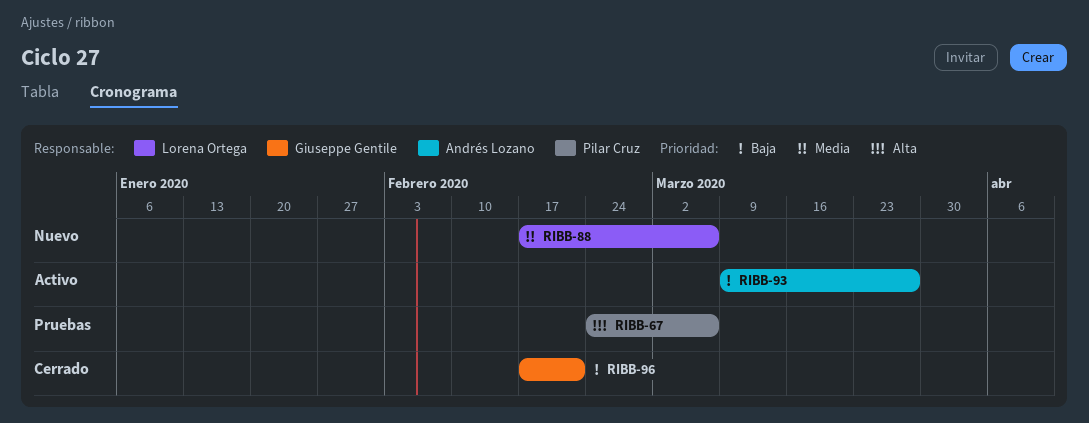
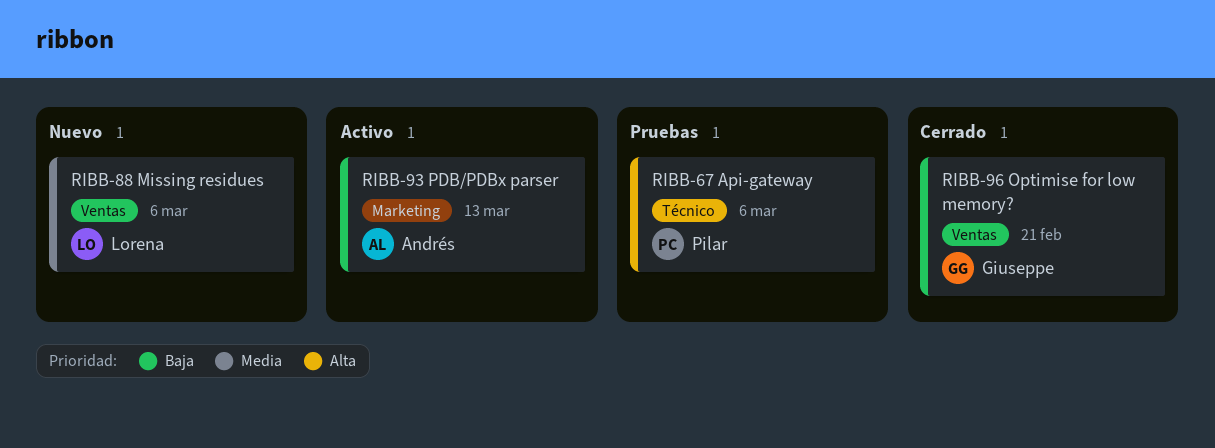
RIBB-93, due: Mar 27 -> Mar 13

